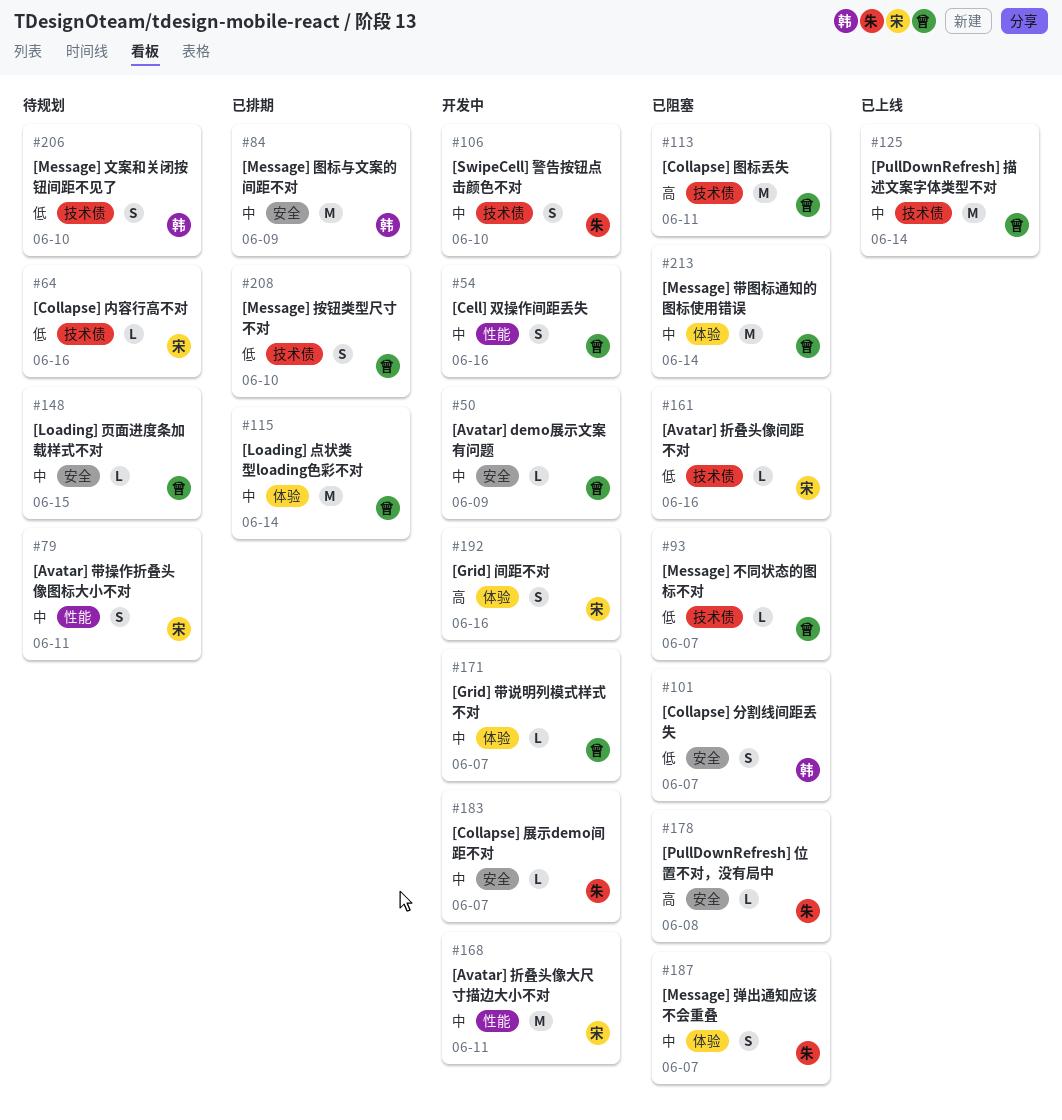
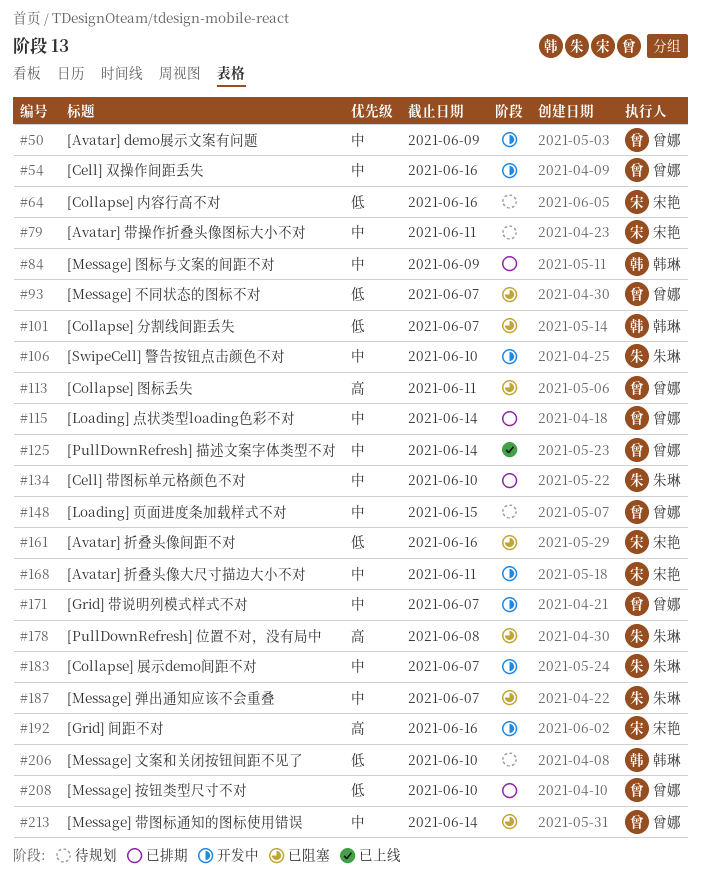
#134: none -> present

